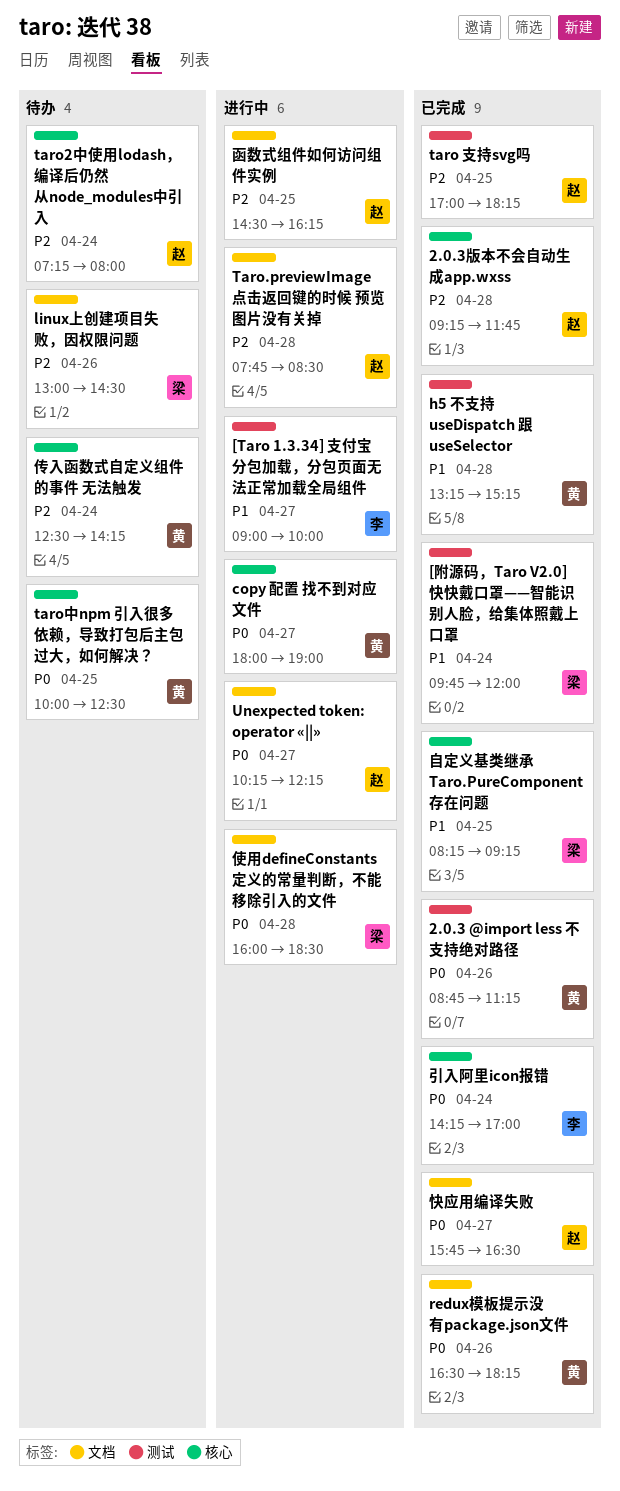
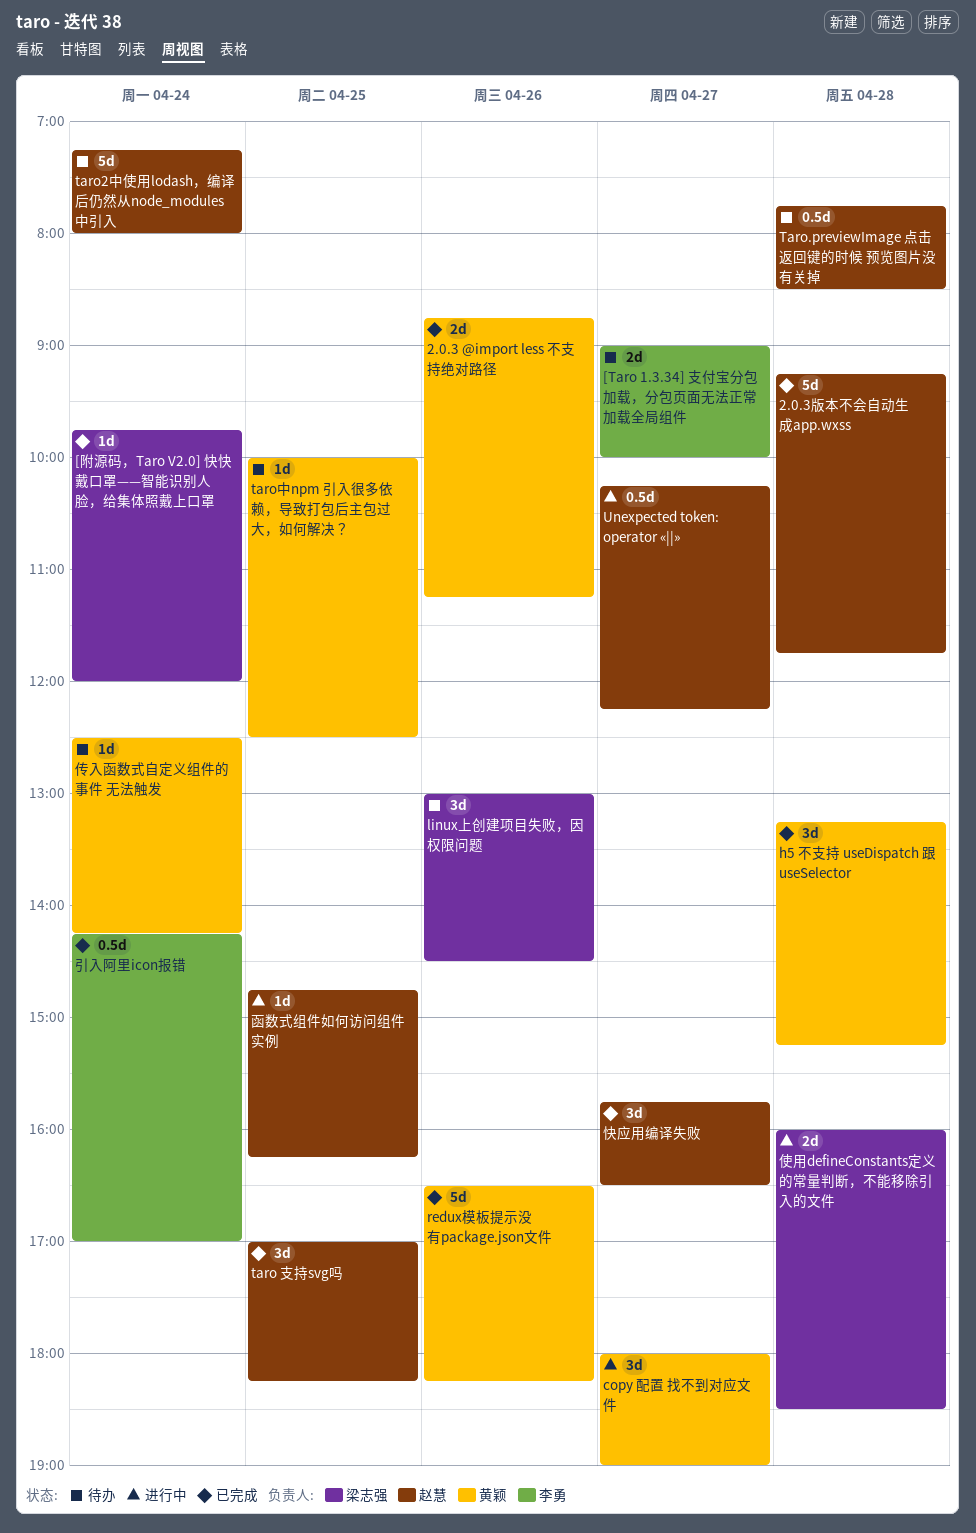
[Taro 1.3.34] 支付宝分包加载，分包页面无法正常加载全局组件, status: 进行中 -> 待办
Taro.previewImage 点击返回键的时候 预览图片没有关掉, status: 进行中 -> 待办
函数式组件如何访问组件实例, begins: 14:30 -> 14:45
自定义基类继承 Taro.PureComponent 存在问题: present -> none

